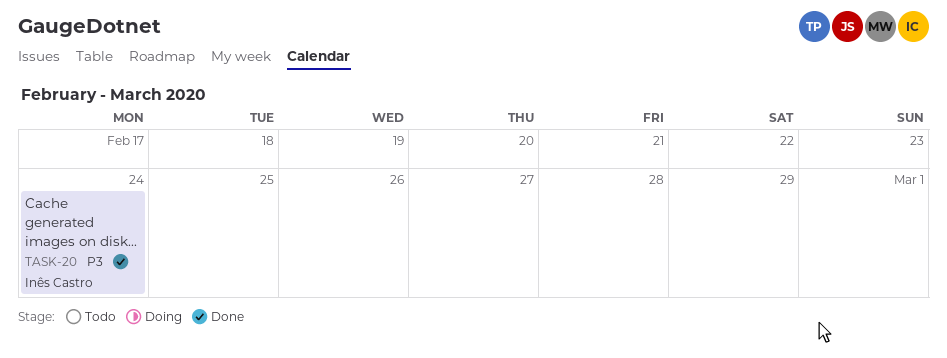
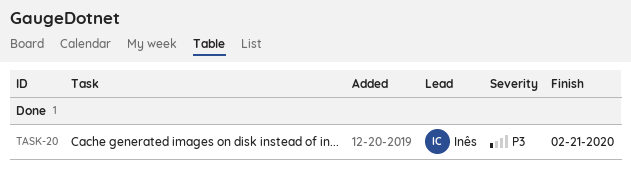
TASK-20, due: Feb 24 -> Feb 21

